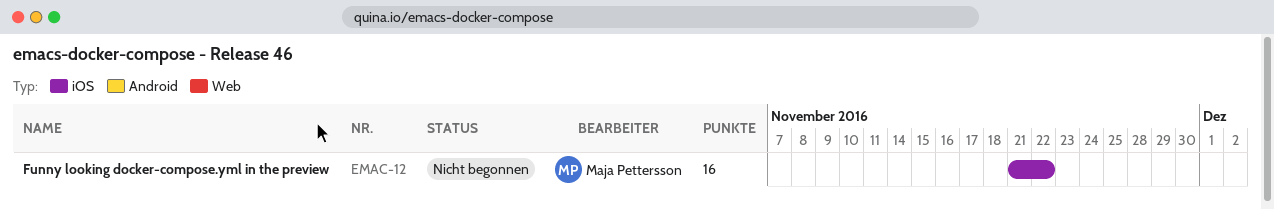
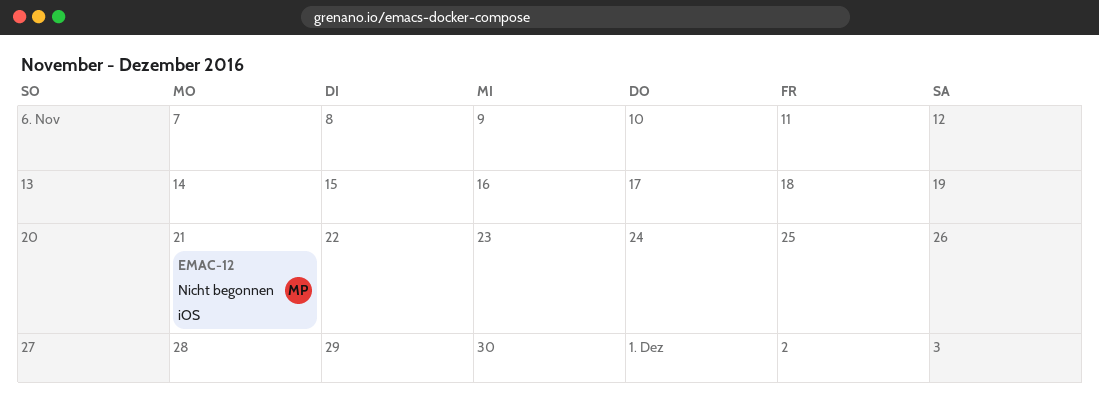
EMAC-12, due: Nov 22 -> Nov 21

